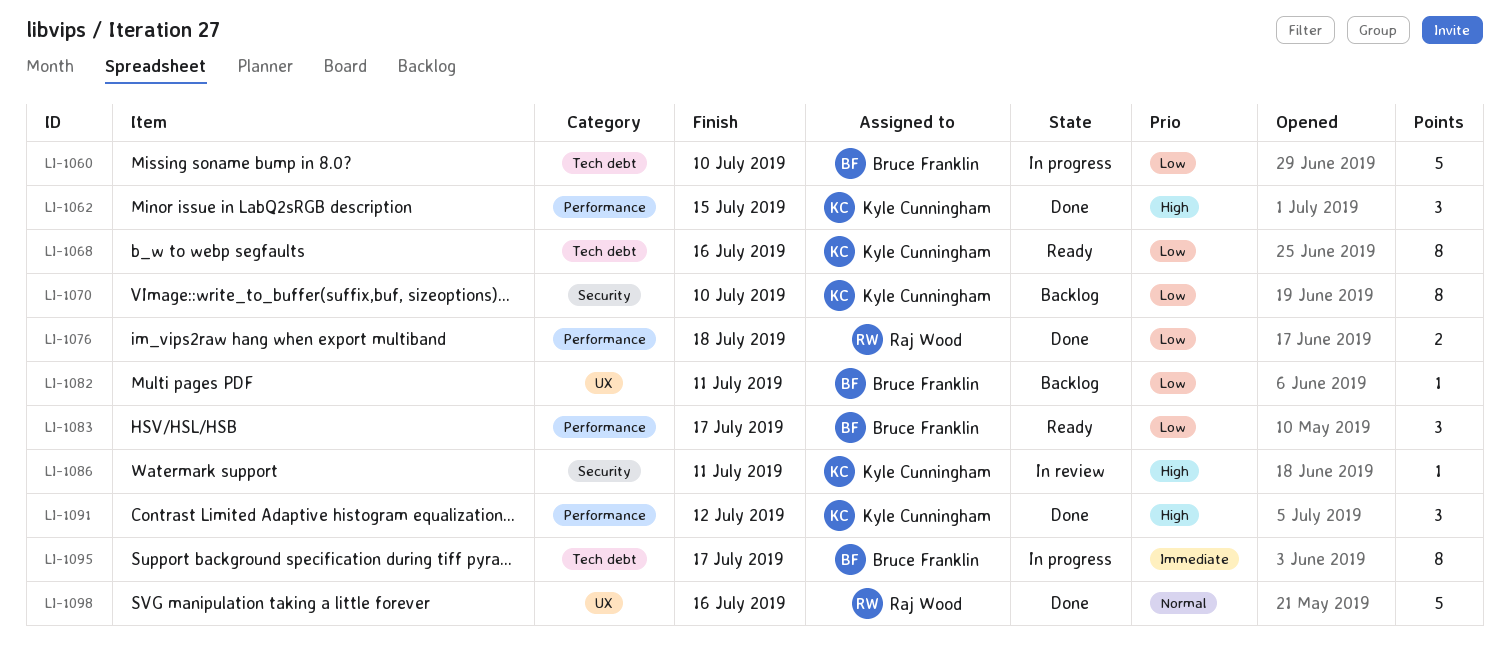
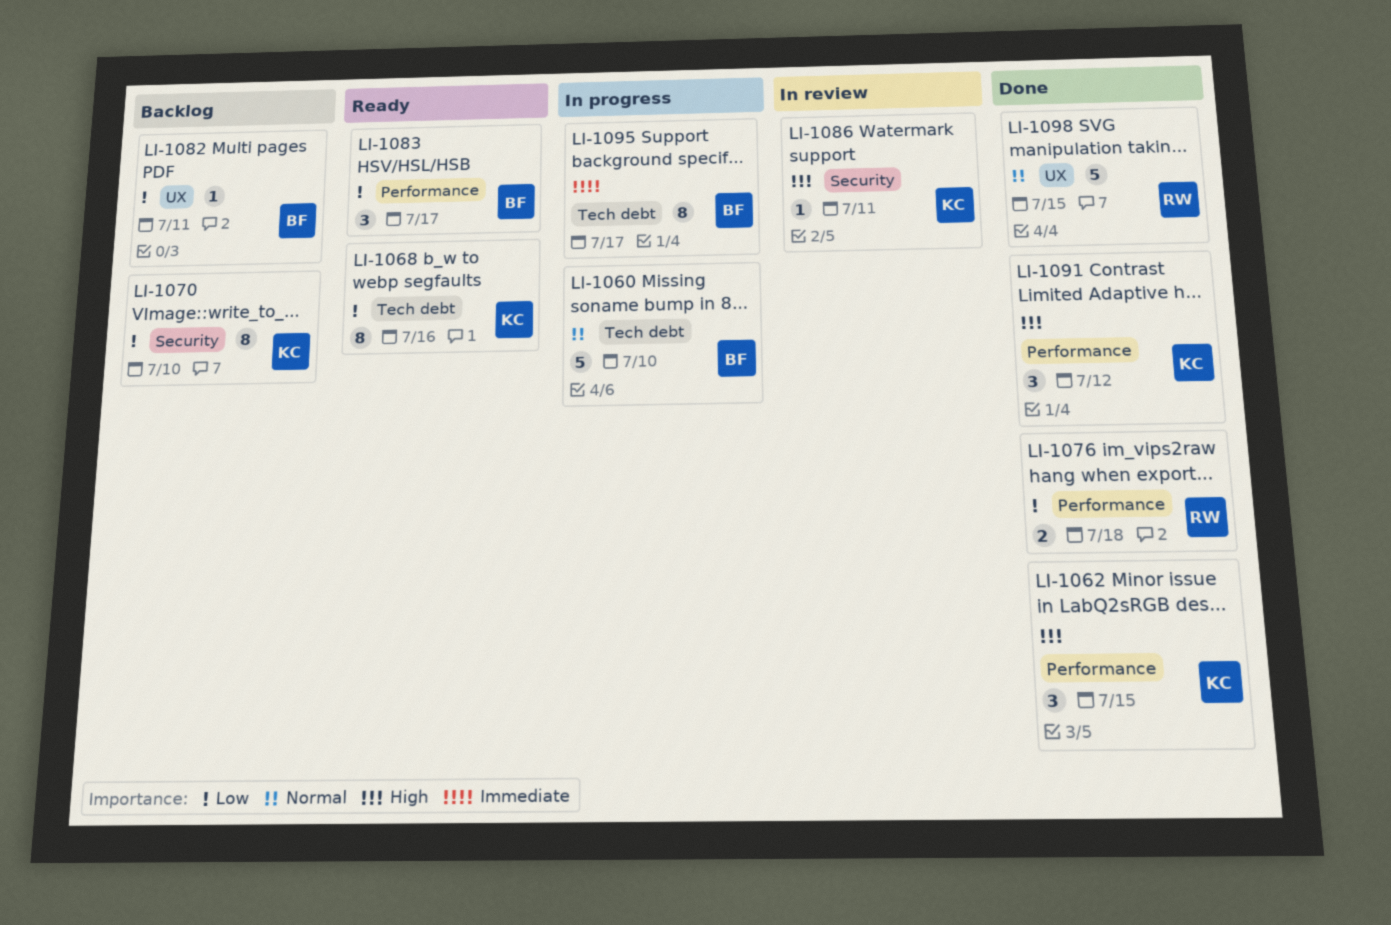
LI-1060, priority: Low -> Normal
LI-1098, due: Jul 16 -> Jul 15

